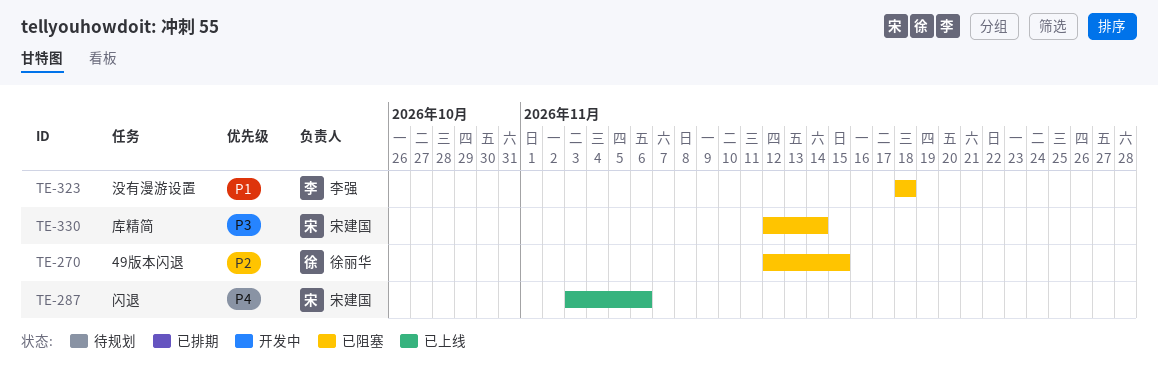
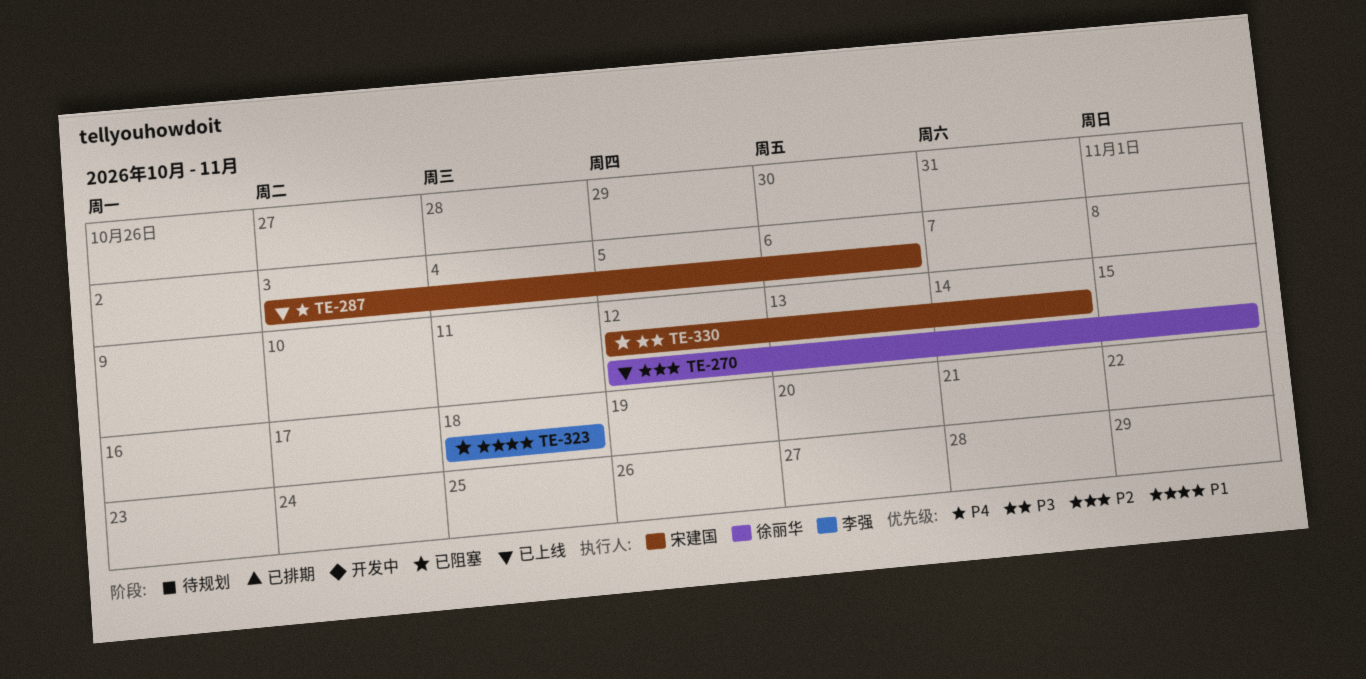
TE-270, status: 已阻塞 -> 已上线

